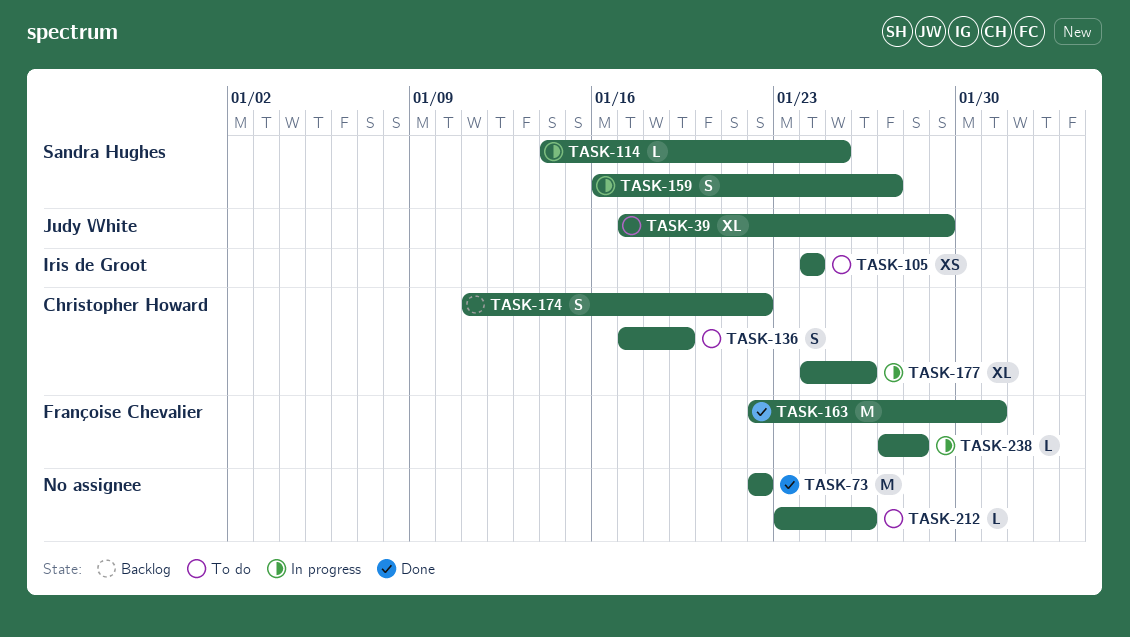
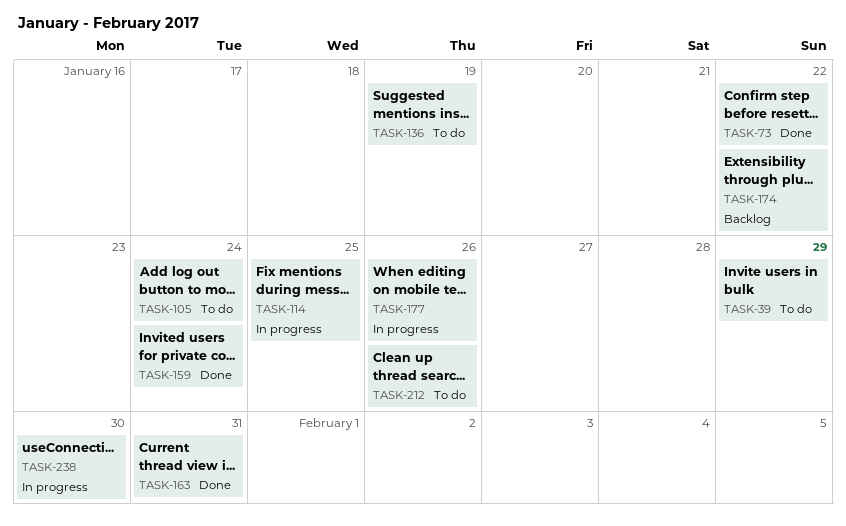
TASK-159, status: In progress -> Done
TASK-159, due: Jan 27 -> Jan 24
TASK-238, due: Jan 28 -> Jan 30

